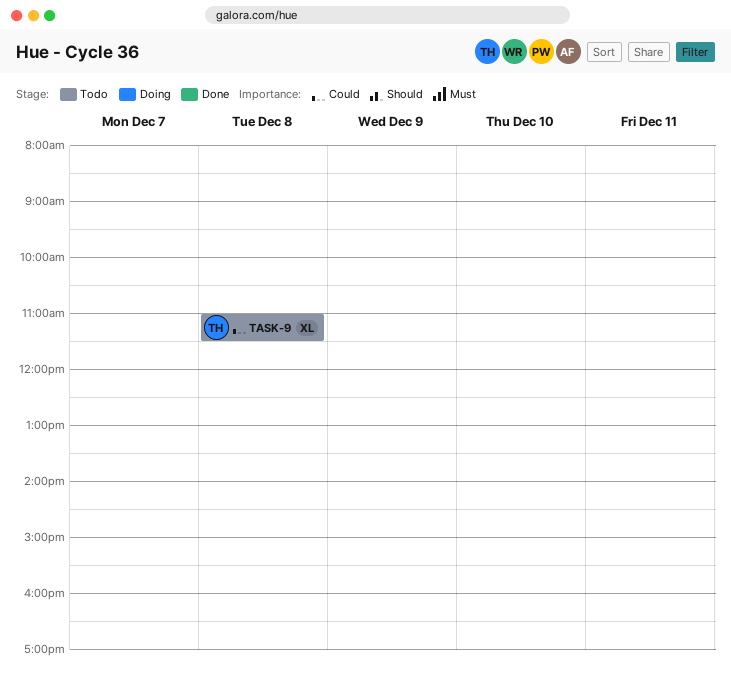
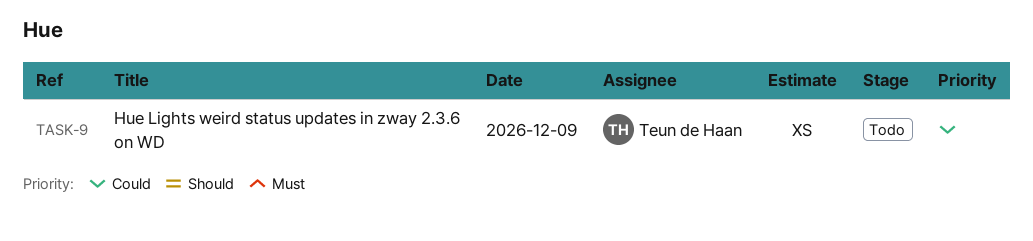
TASK-9, estimate: XL -> XS
TASK-9, day: Dec 8 -> Dec 9

